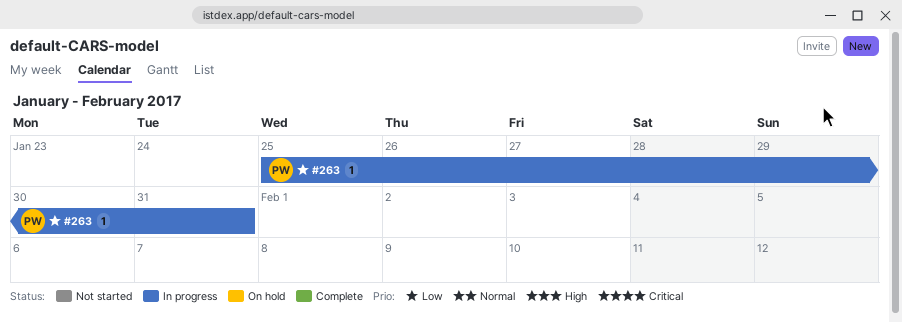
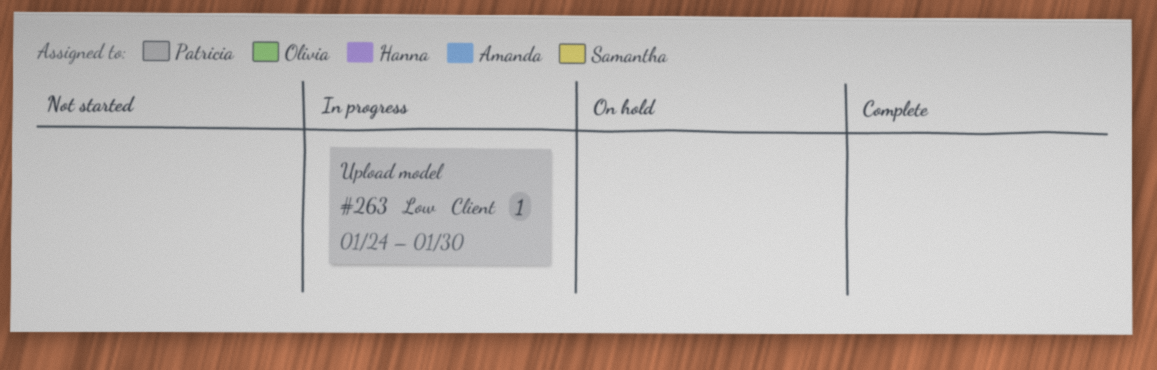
#263, start: Jan 25 -> Jan 24
#263, due: Jan 31 -> Jan 30

